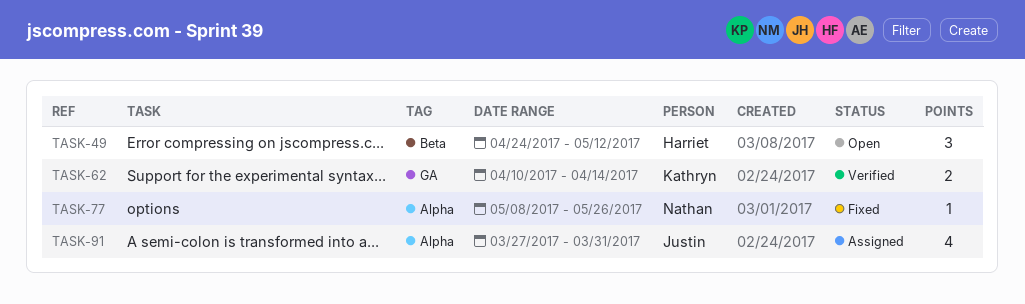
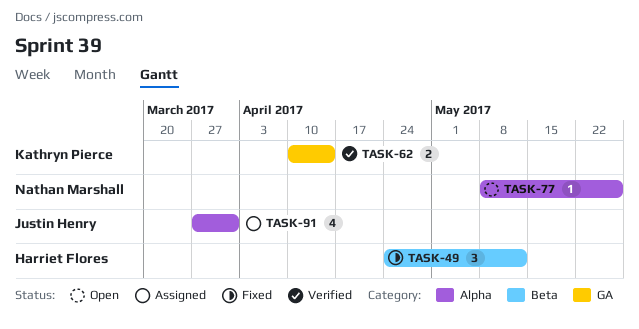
TASK-49, status: Open -> Fixed
TASK-77, status: Fixed -> Open

